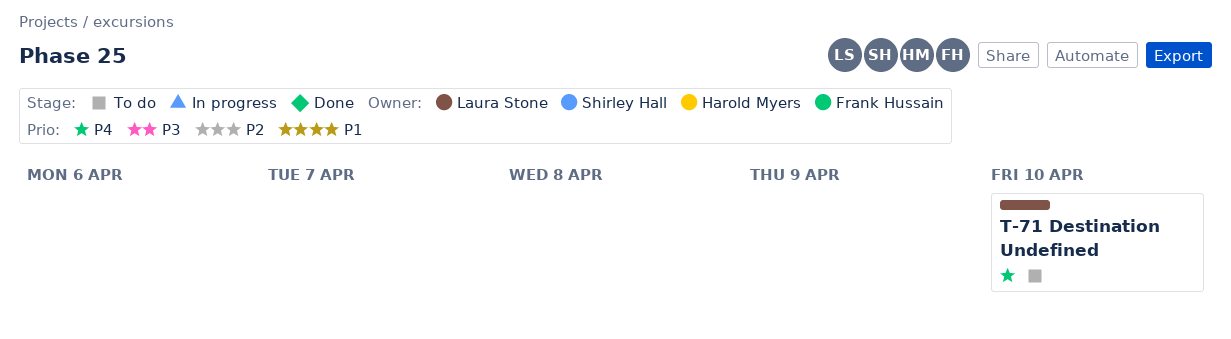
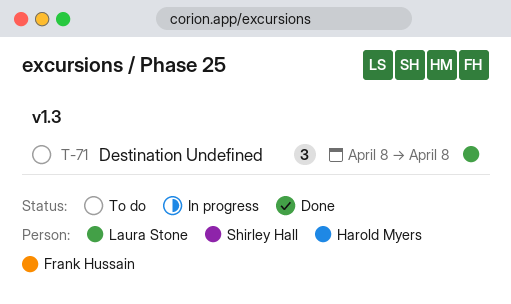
T-71, due: Apr 10 -> Apr 8

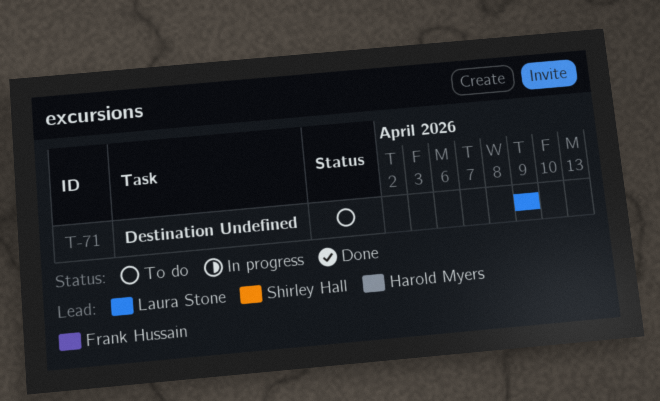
T-71, start: Apr 8 -> Apr 9
T-71, due: Apr 8 -> Apr 9

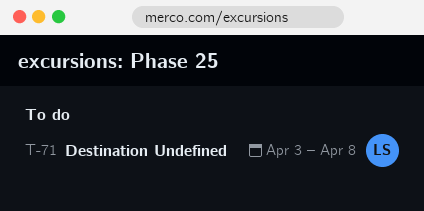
T-71, start: Apr 9 -> Apr 3
T-71, due: Apr 9 -> Apr 8

